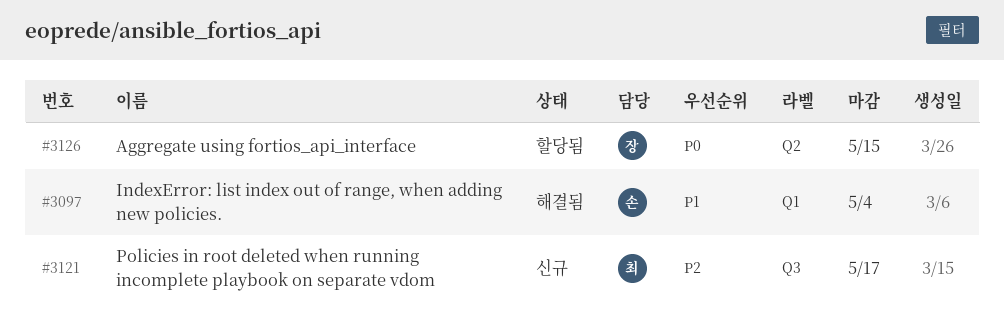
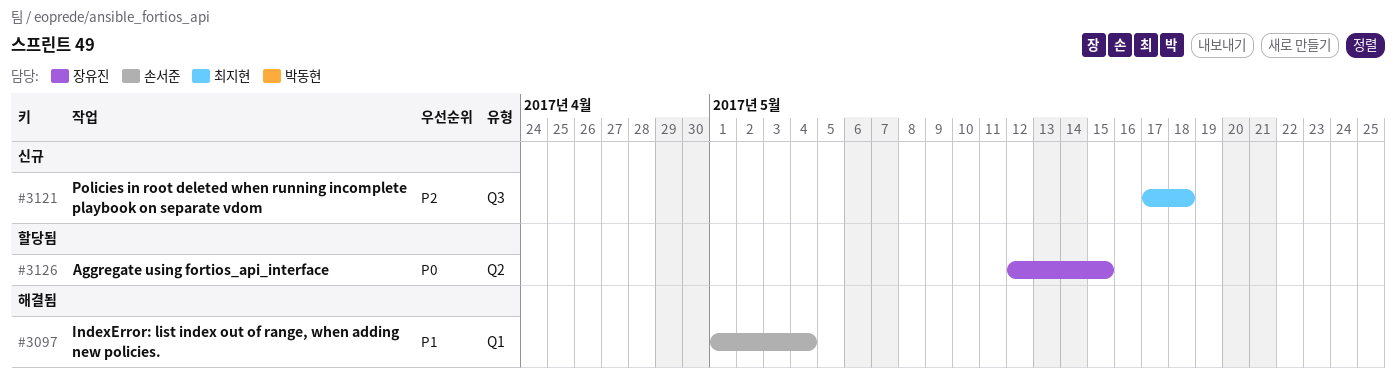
#3121, due: May 17 -> May 18

